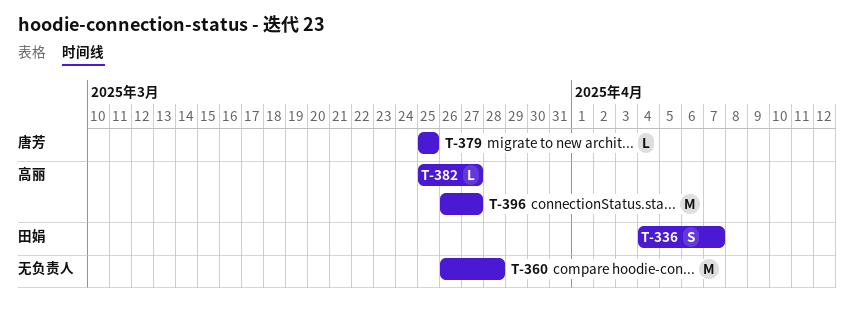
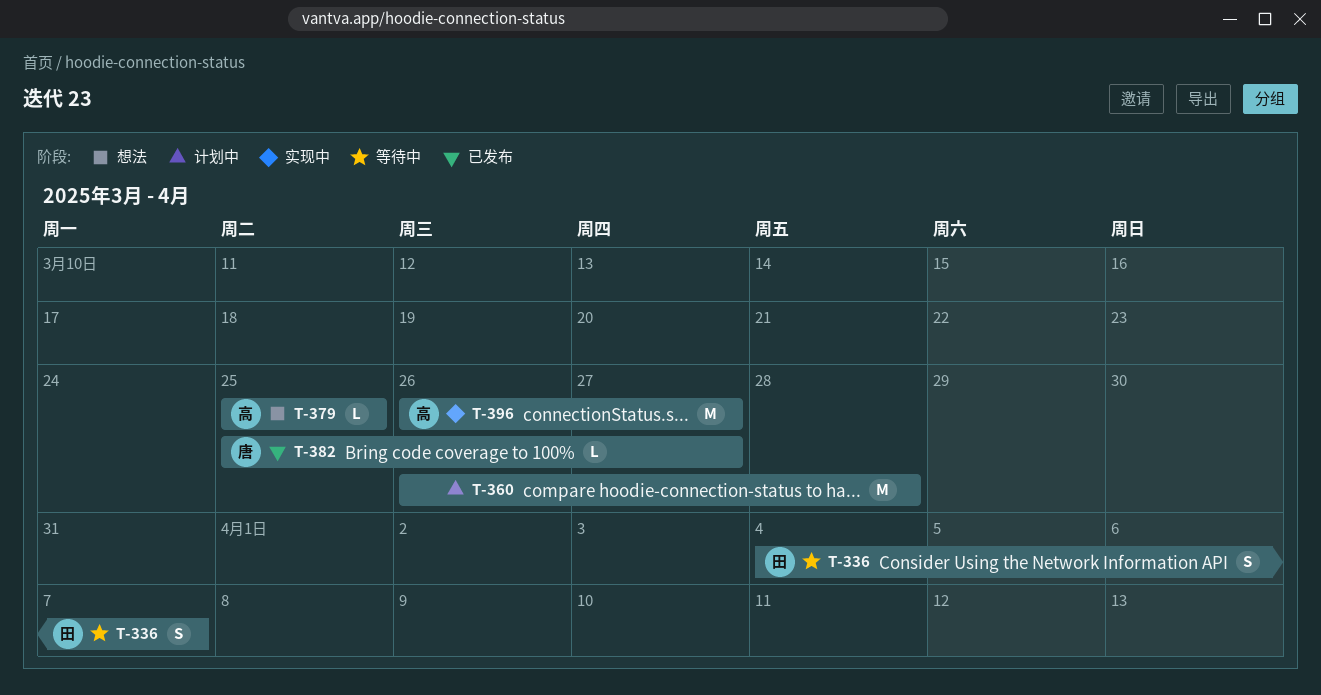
T-379, owner: 唐芳 -> 高丽
T-382, owner: 高丽 -> 唐芳

